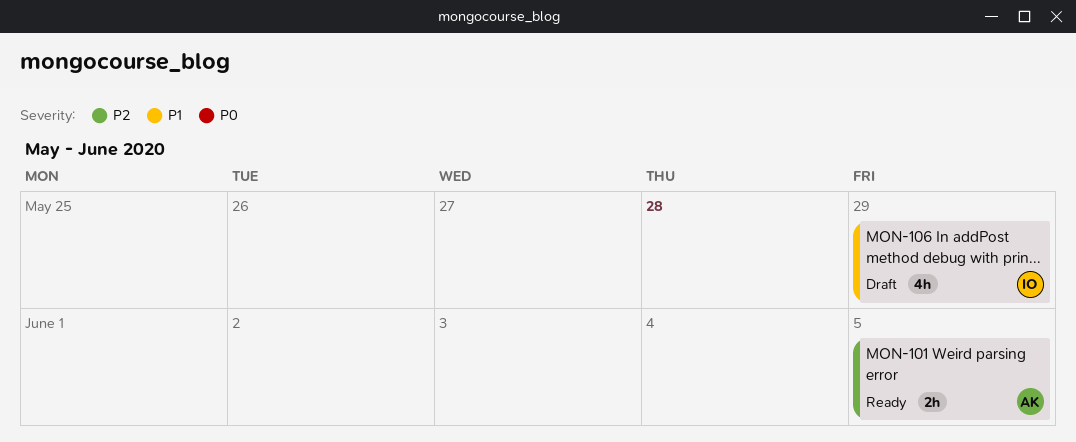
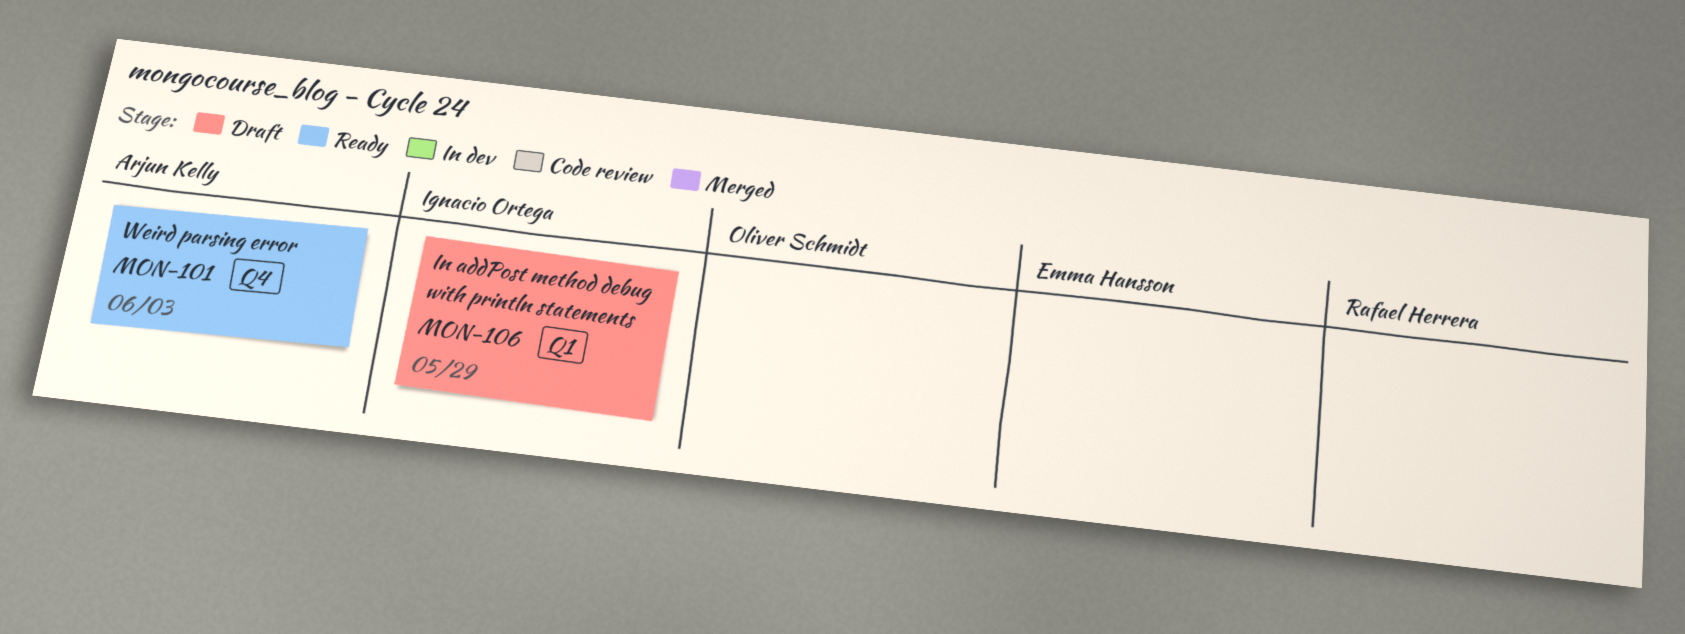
MON-101, due: Jun 5 -> Jun 3

